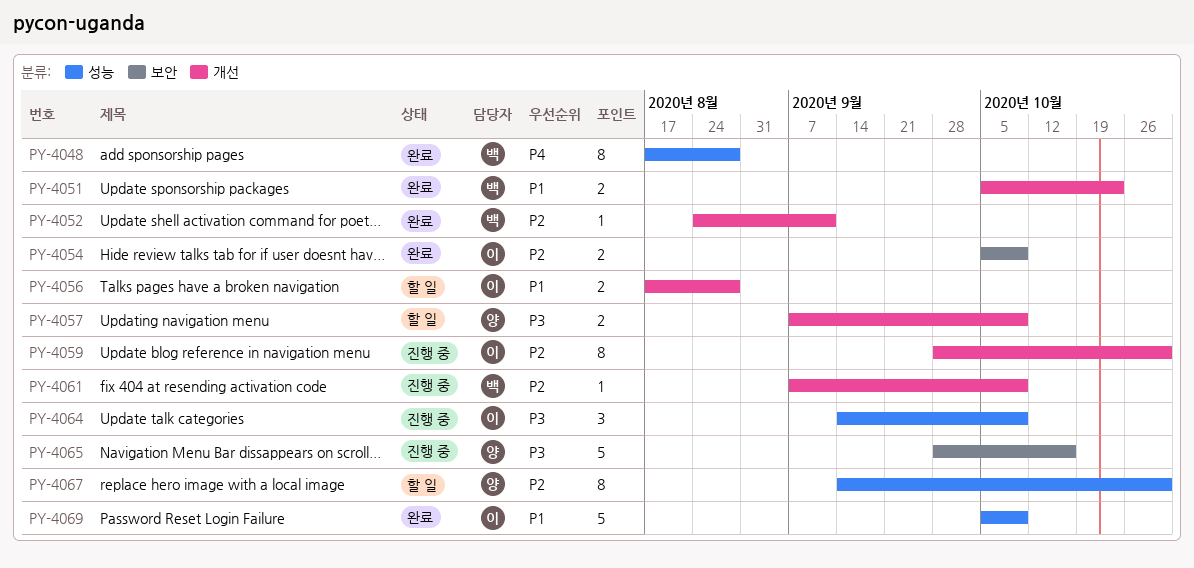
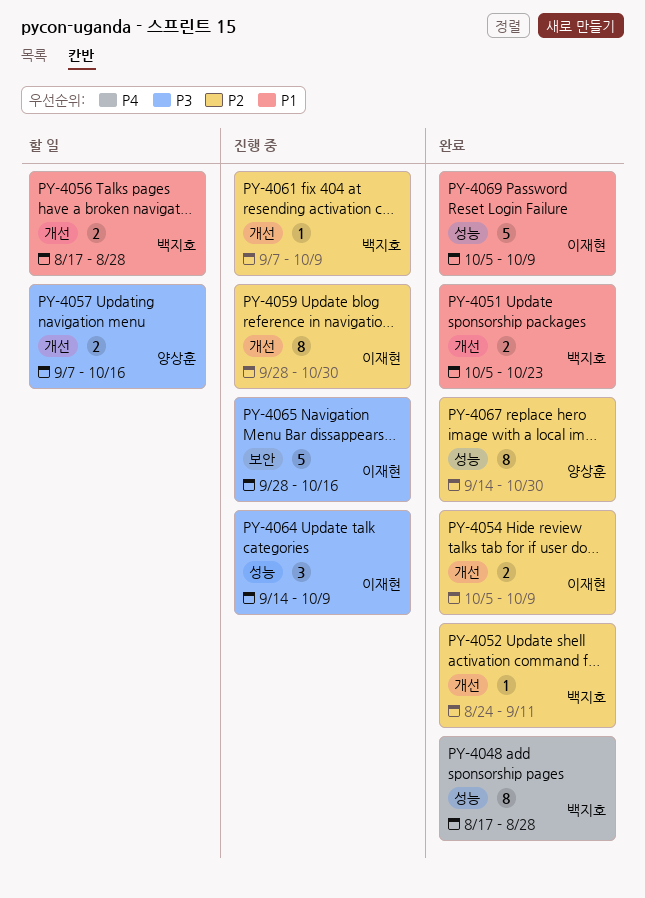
PY-4054, label: 보안 -> 개선
PY-4056, owner: 이재현 -> 백지호
PY-4057, due: Oct 9 -> Oct 16
PY-4065, owner: 양상훈 -> 이재현
PY-4067, status: 할 일 -> 완료

